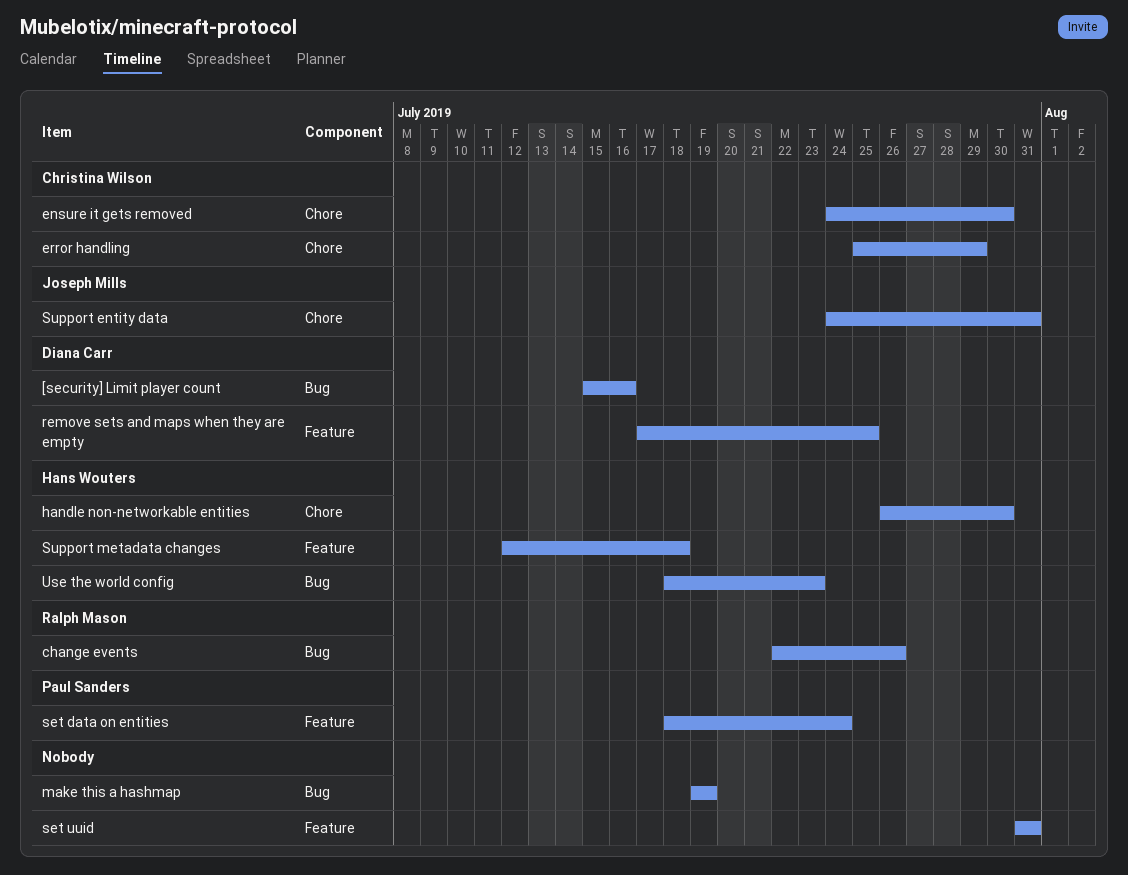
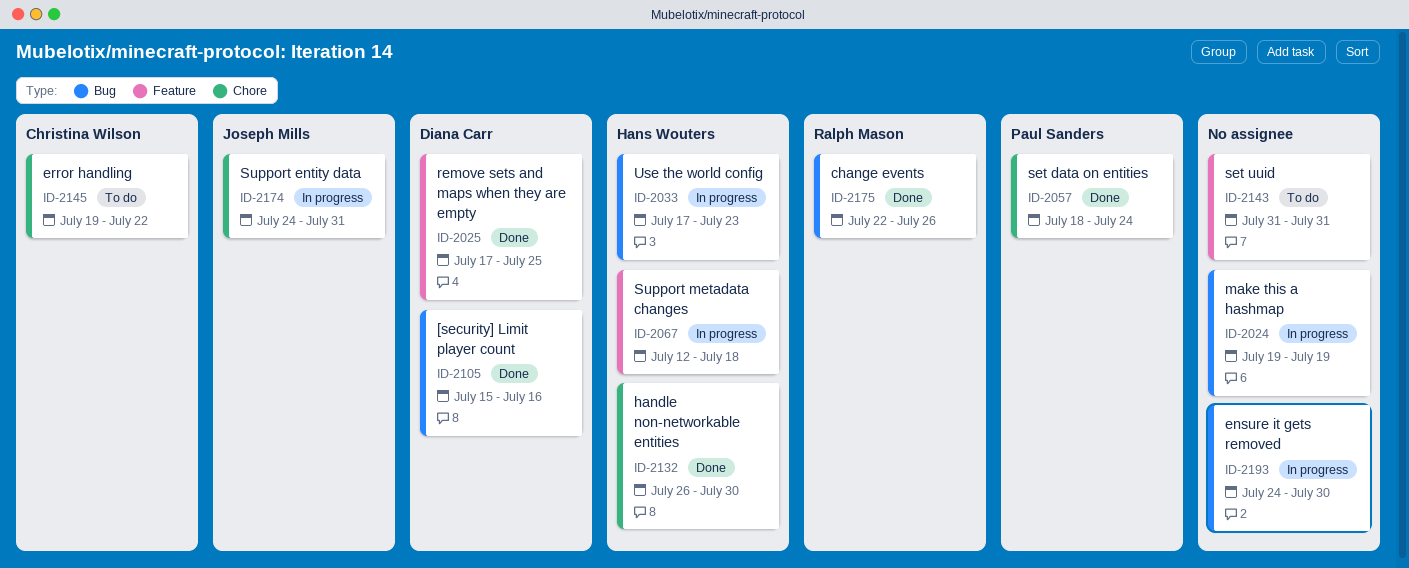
ensure it gets removed, owner: Christina Wilson -> none
ensure it gets removed, label: Chore -> Bug
error handling, start: Jul 25 -> Jul 19
error handling, due: Jul 29 -> Jul 22
set data on entities, label: Feature -> Chore
Use the world config, start: Jul 18 -> Jul 17

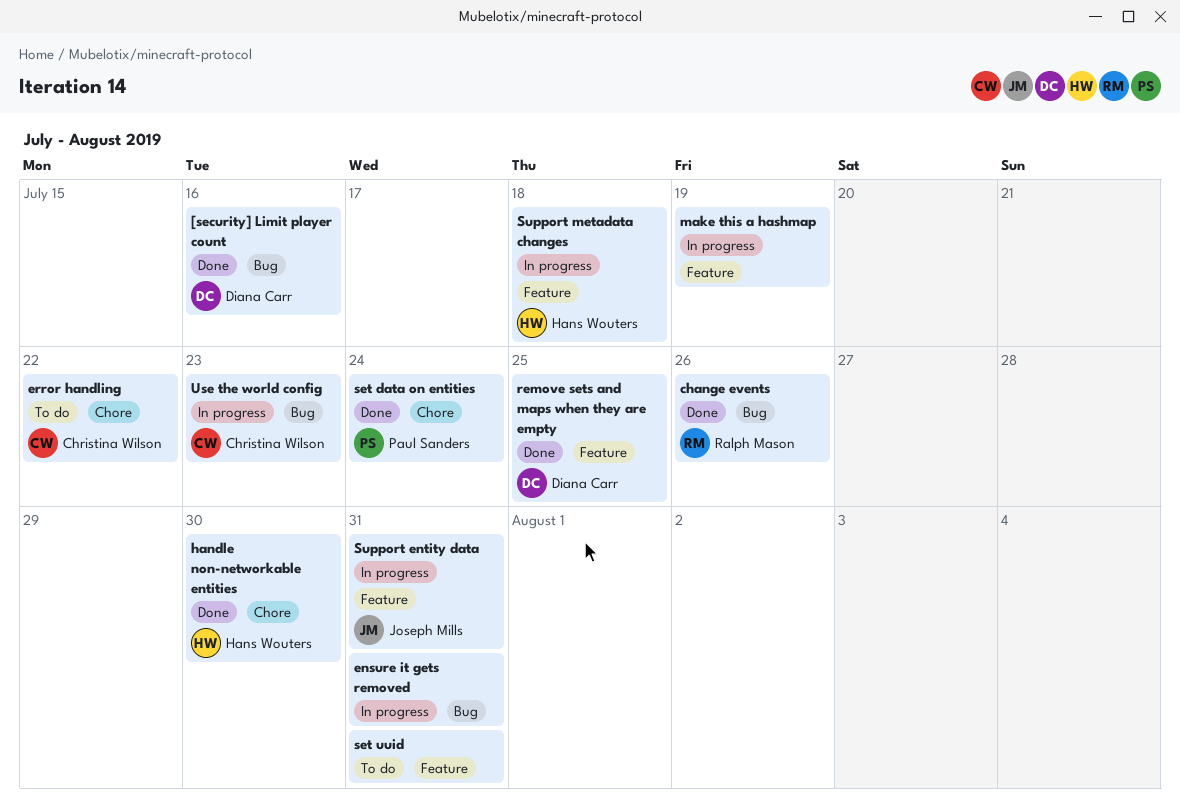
ensure it gets removed, due: Jul 30 -> Jul 31
make this a hashmap, label: Bug -> Feature
Support entity data, label: Chore -> Feature
Use the world config, owner: Hans Wouters -> Christina Wilson

